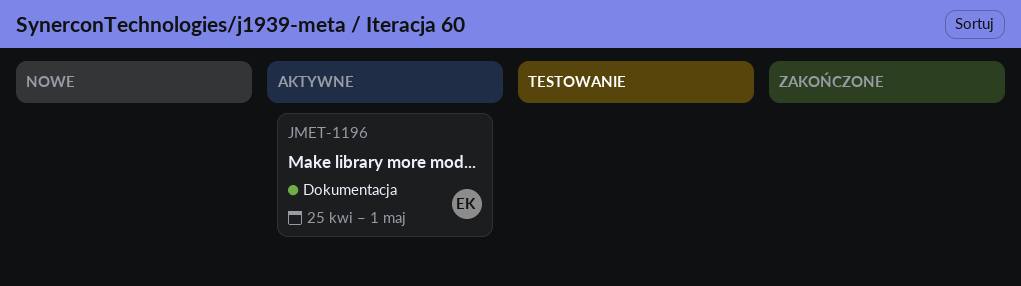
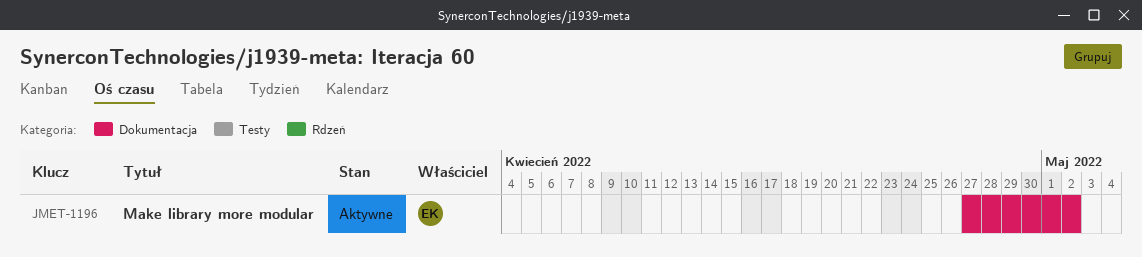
JMET-1196, start: Apr 25 -> Apr 27
JMET-1196, due: May 1 -> May 2

